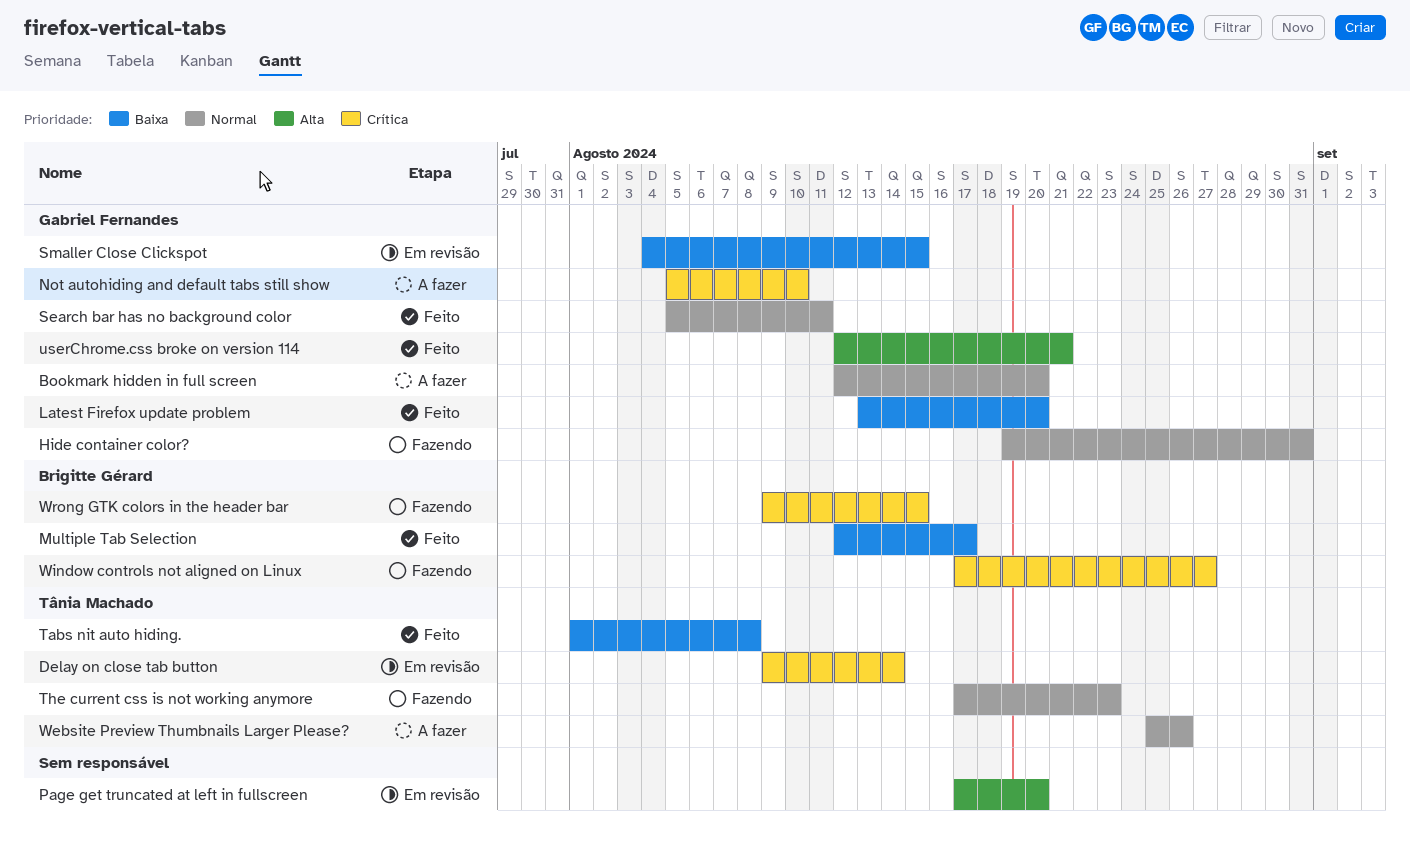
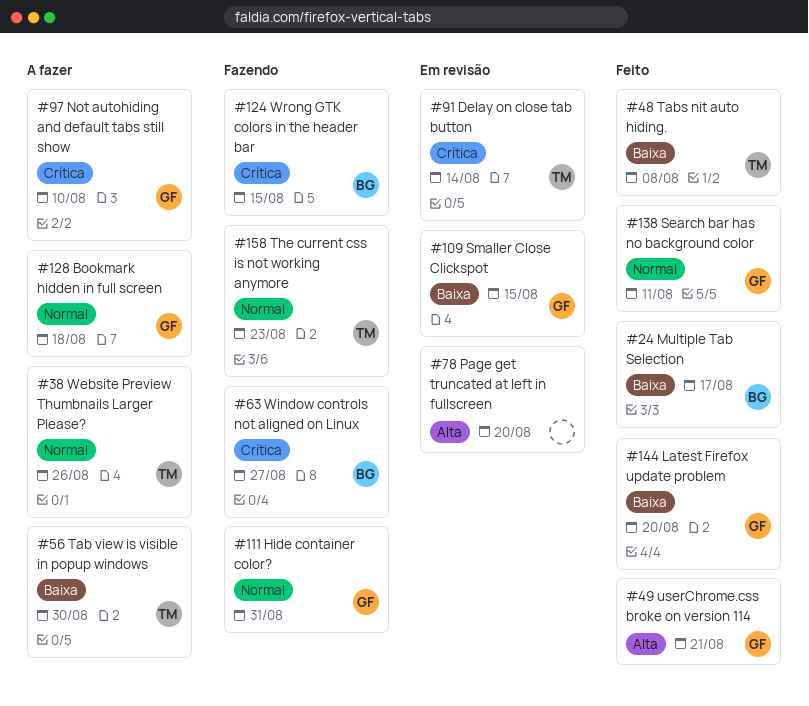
Bookmark hidden in full screen, due: Aug 20 -> Aug 18
Tab view is visible in popup windows: none -> present

